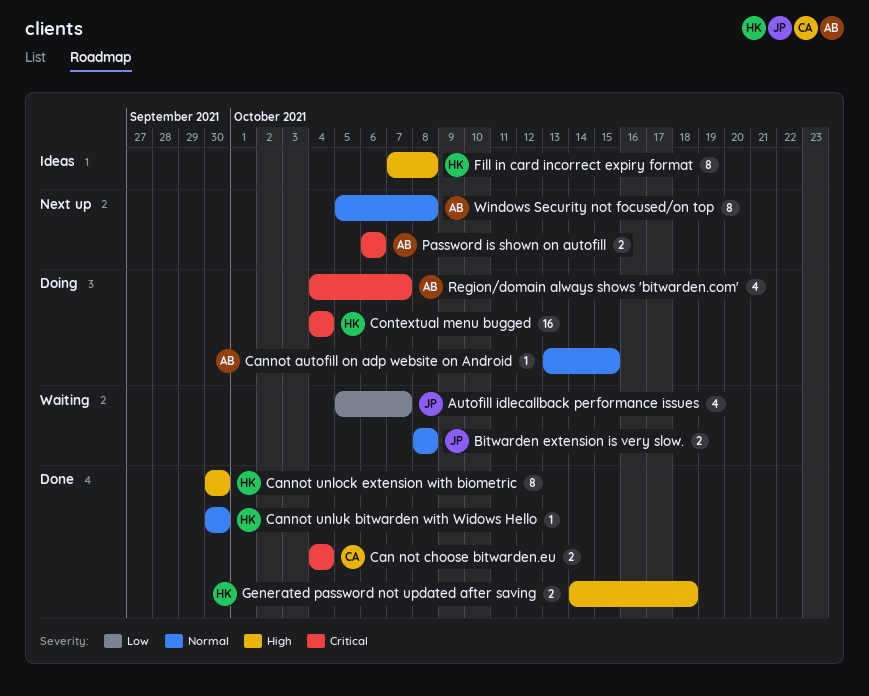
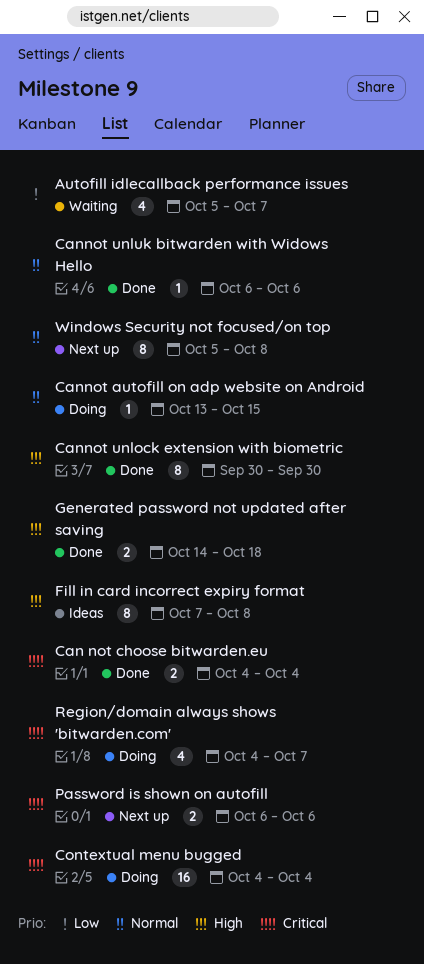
Bitwarden extension is very slow.: present -> none
Cannot unluk bitwarden with Widows Hello, start: Sep 30 -> Oct 6
Cannot unluk bitwarden with Widows Hello, due: Sep 30 -> Oct 6

